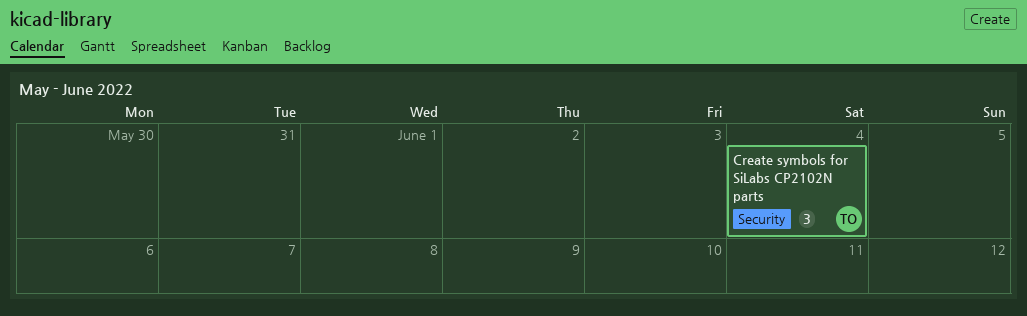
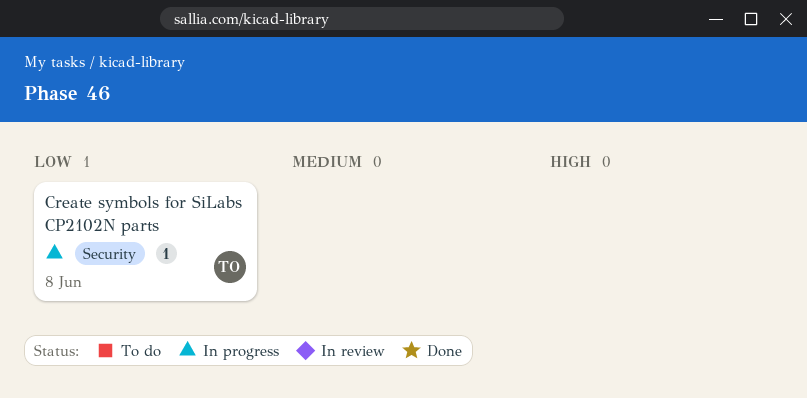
Create symbols for SiLabs CP2102N parts, estimate: 3 -> 1
Create symbols for SiLabs CP2102N parts, due: Jun 4 -> Jun 8

